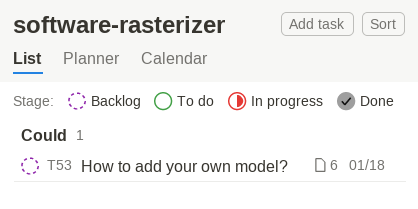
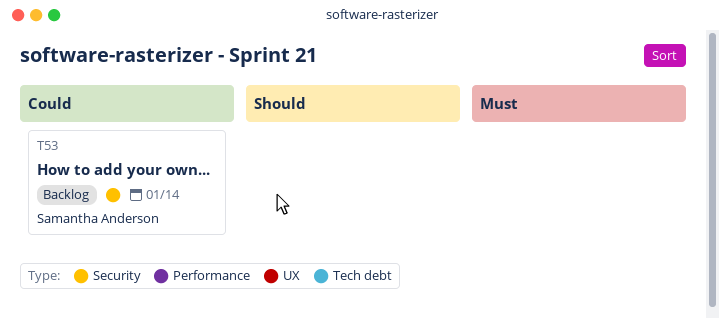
T53, due: Jan 18 -> Jan 14

